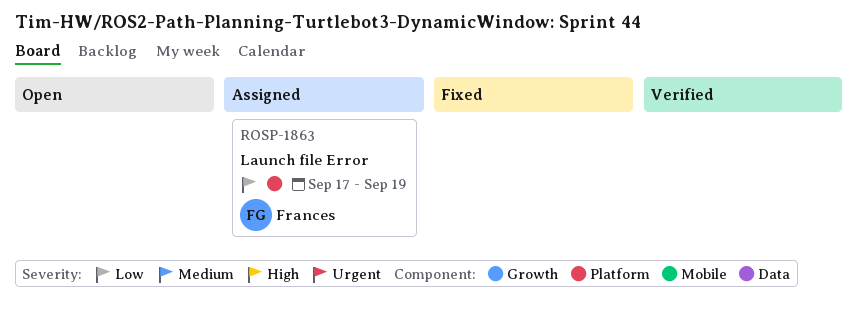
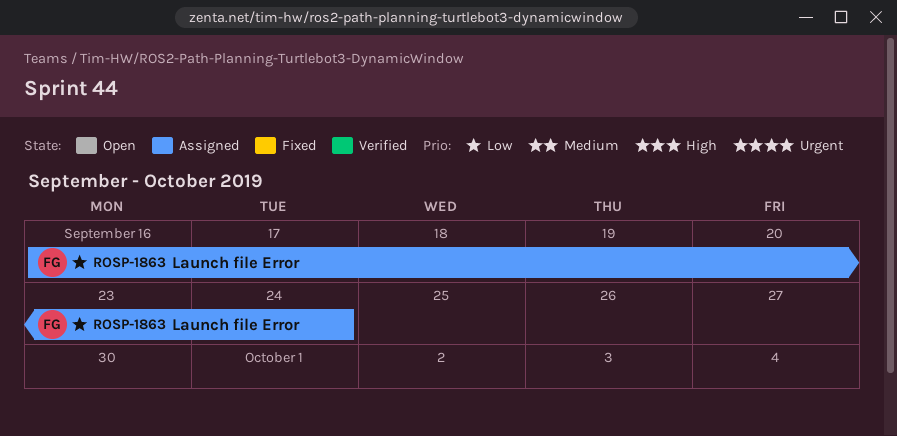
ROSP-1863, start: Sep 17 -> Sep 16
ROSP-1863, due: Sep 19 -> Sep 24

